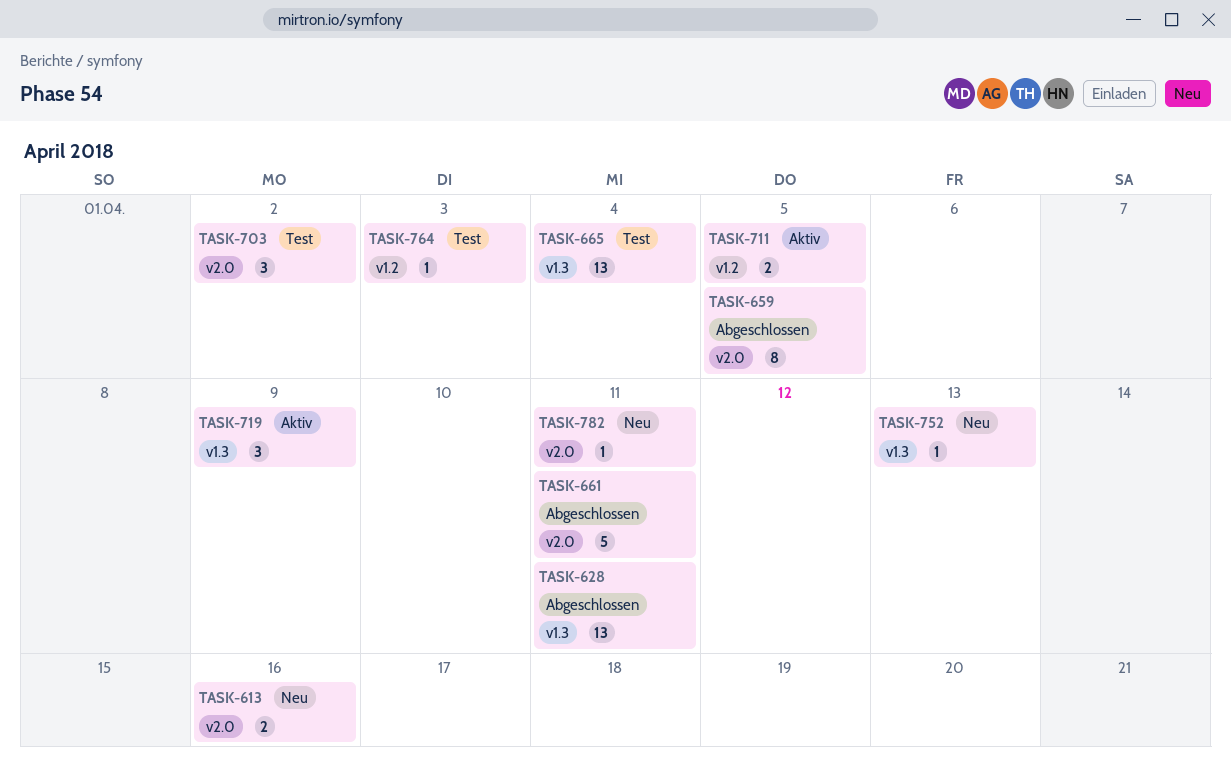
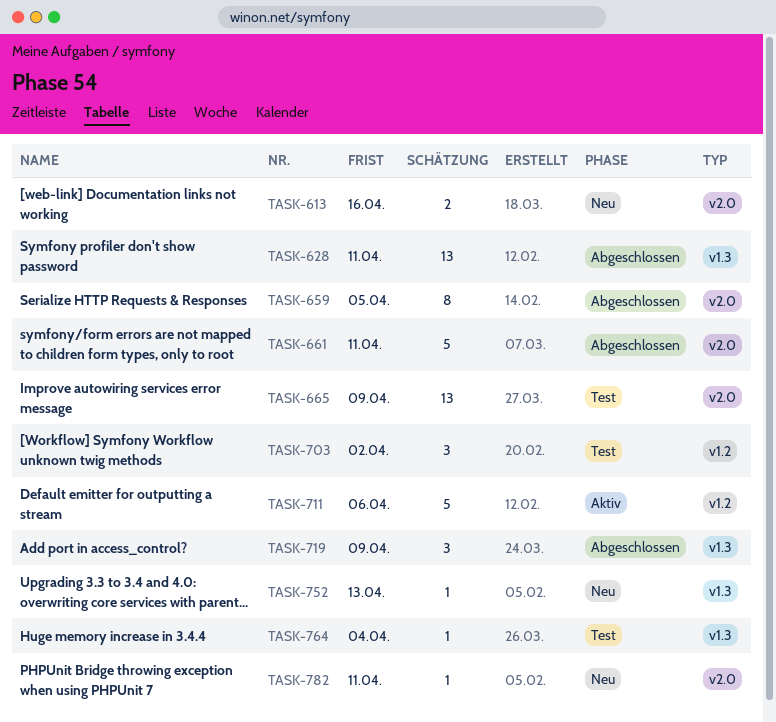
TASK-665, label: v1.3 -> v2.0
TASK-665, due: Apr 4 -> Apr 9
TASK-703, label: v2.0 -> v1.2
TASK-711, estimate: 2 -> 5
TASK-711, due: Apr 5 -> Apr 6
TASK-719, status: Aktiv -> Abgeschlossen
TASK-764, label: v1.2 -> v1.3
TASK-764, due: Apr 3 -> Apr 4

